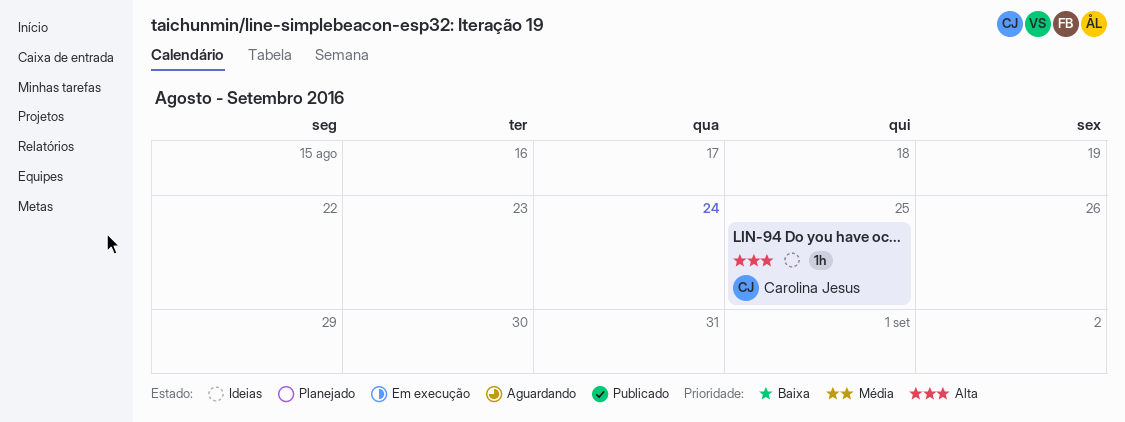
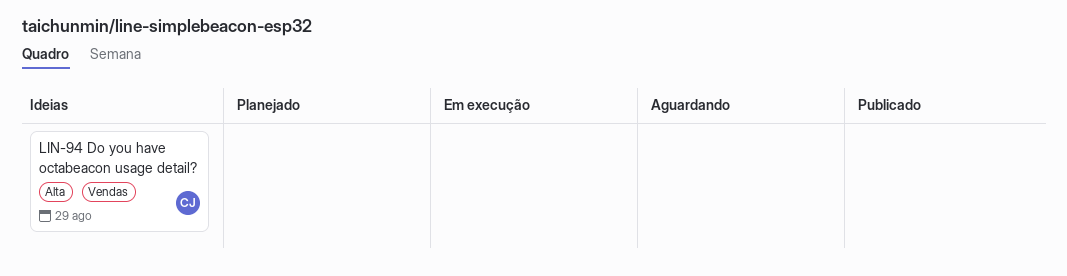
LIN-94, due: Aug 25 -> Aug 29

